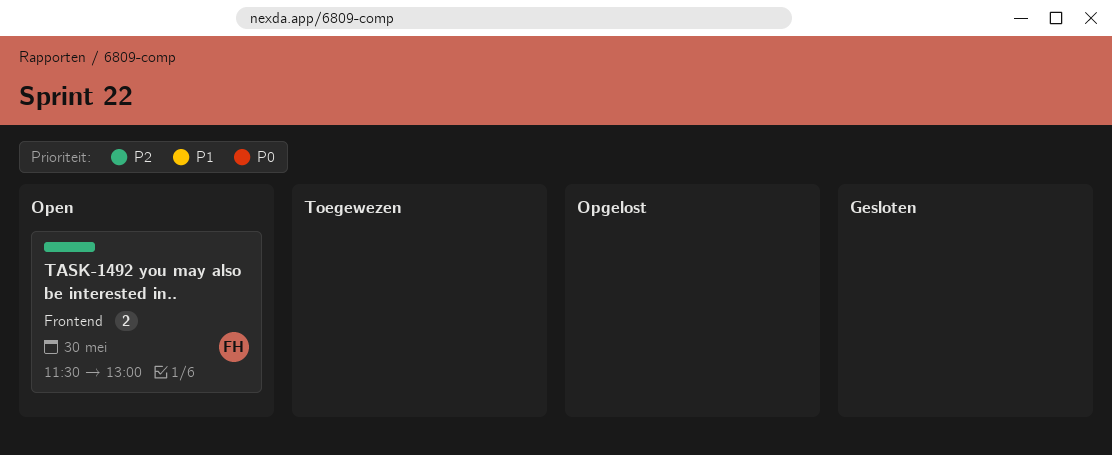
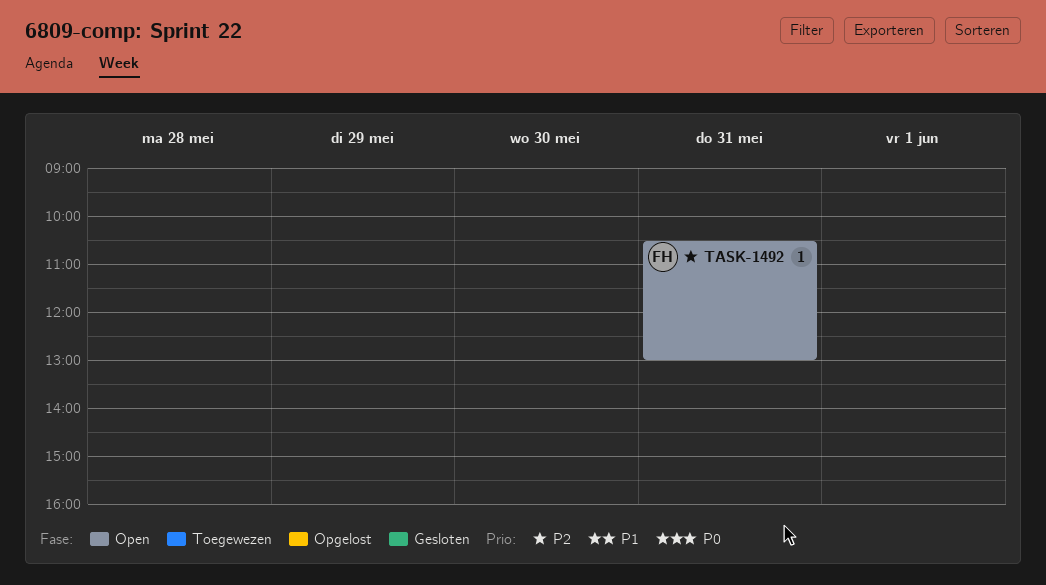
TASK-1492, estimate: 2 -> 1
TASK-1492, day: May 30 -> May 31
TASK-1492, begins: 11:30 -> 10:30

